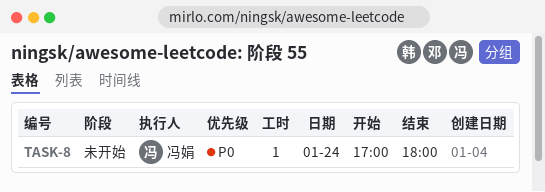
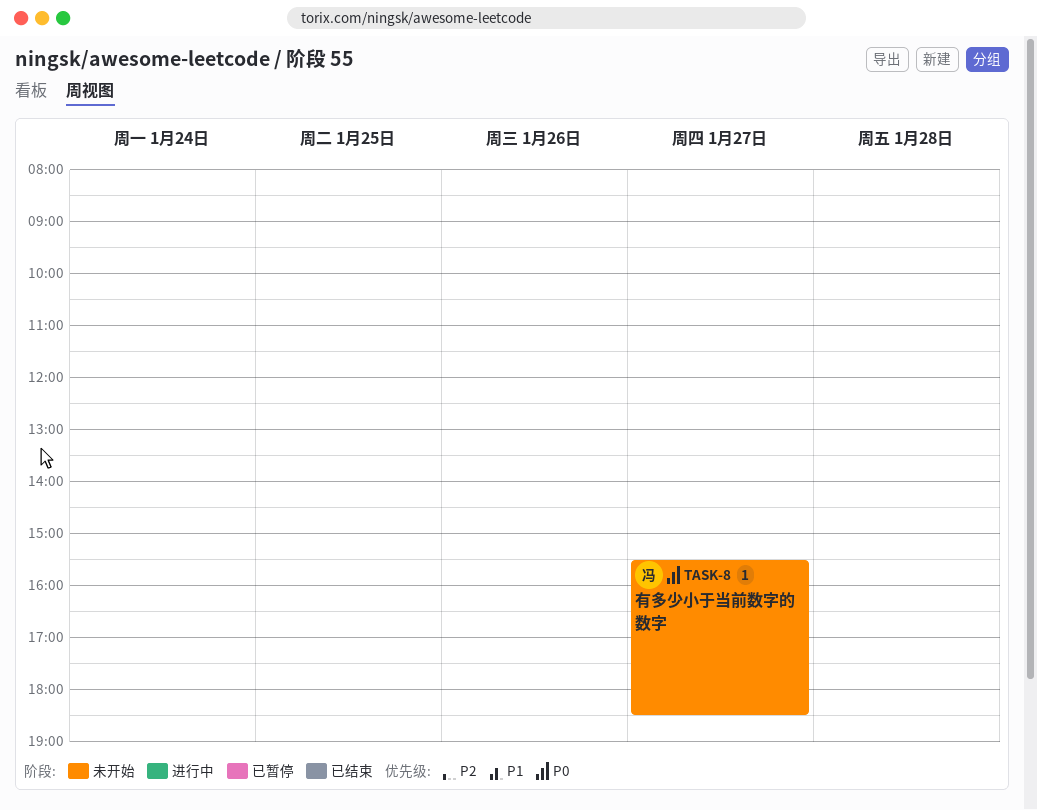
TASK-8, day: Jan 24 -> Jan 27
TASK-8, begins: 17:00 -> 15:30
TASK-8, ends: 18:00 -> 18:30

